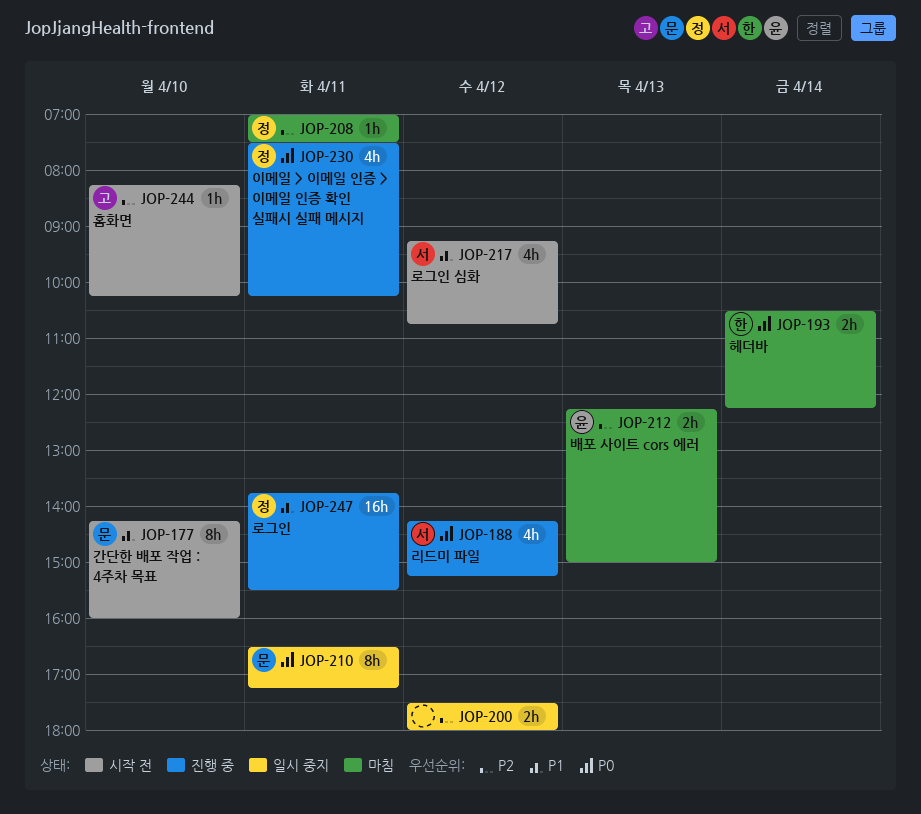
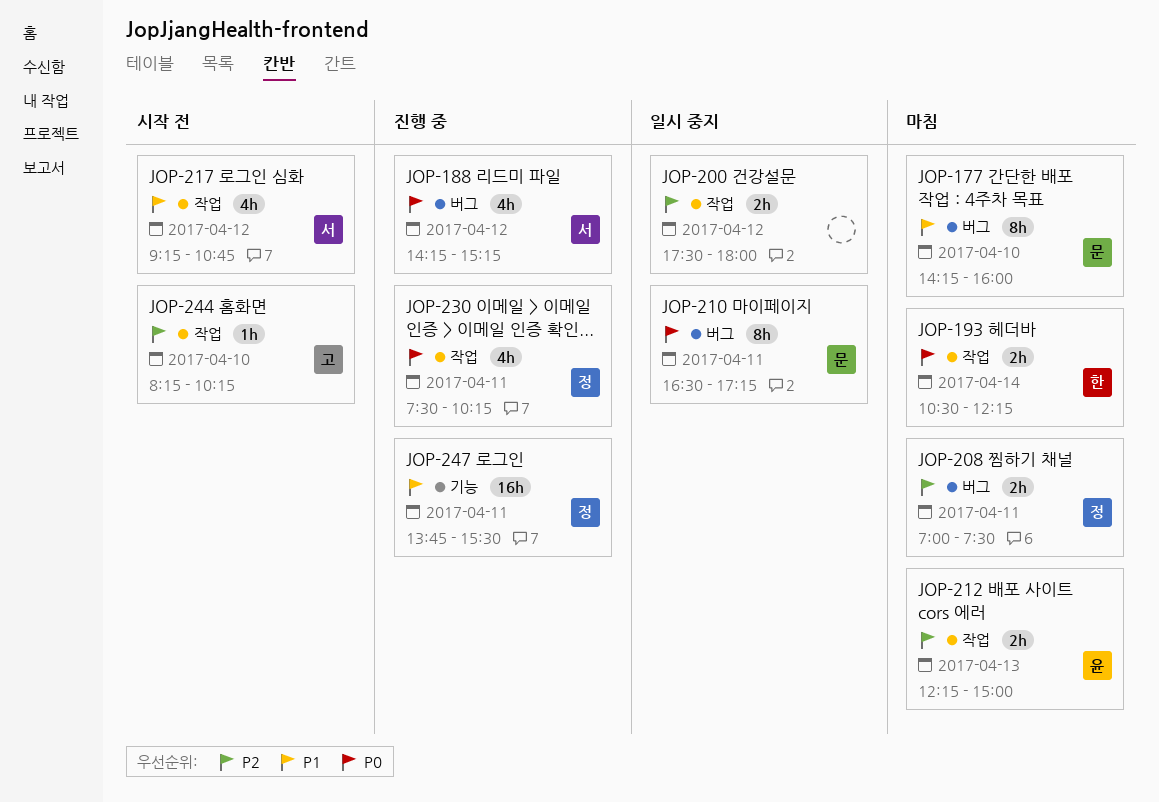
JOP-177, status: 시작 전 -> 마침
JOP-208, estimate: 1h -> 2h

